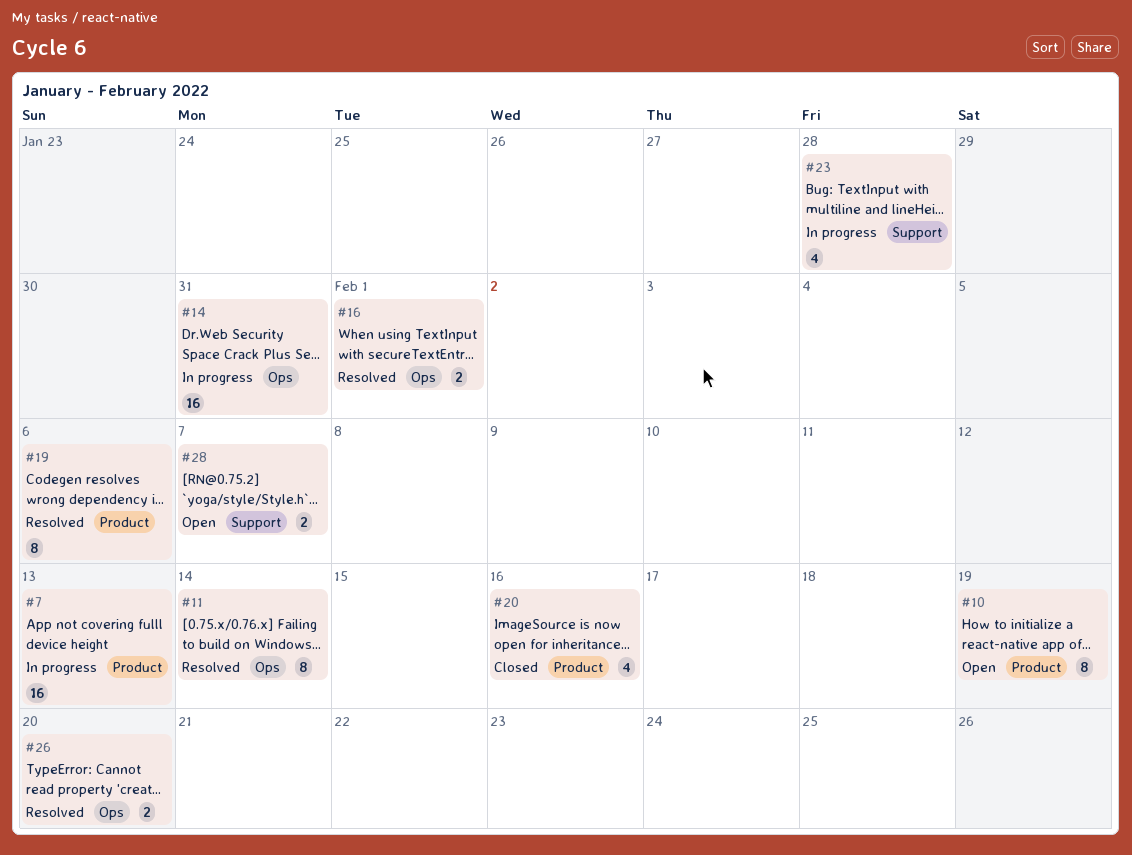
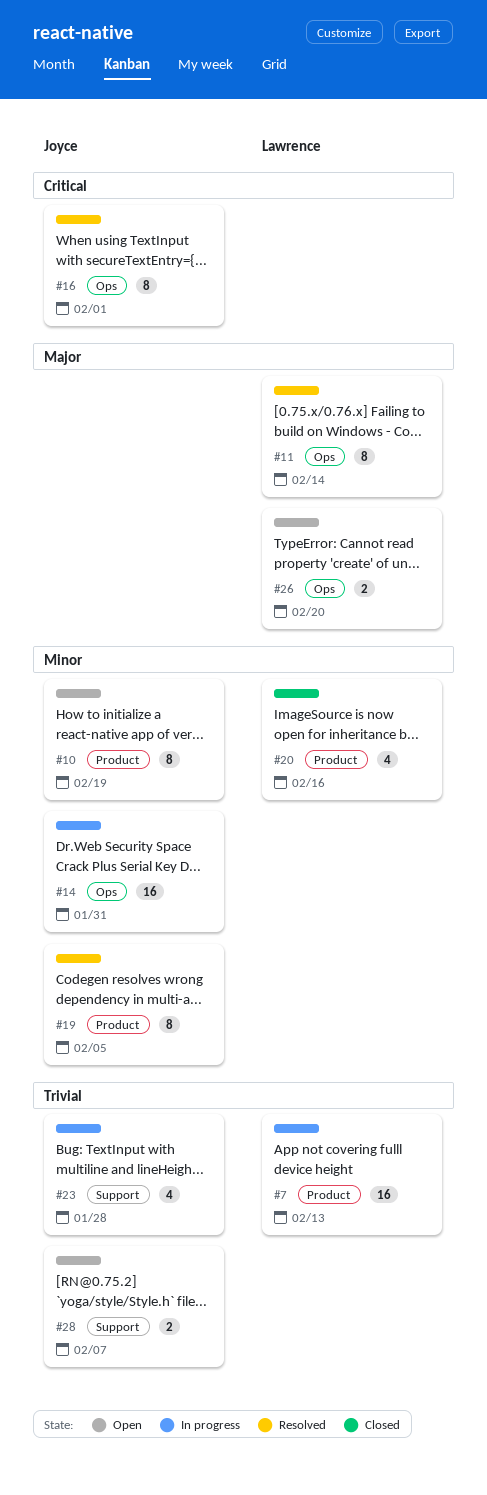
#16, estimate: 2 -> 8
#19, due: Feb 6 -> Feb 5
#26, status: Resolved -> Open

